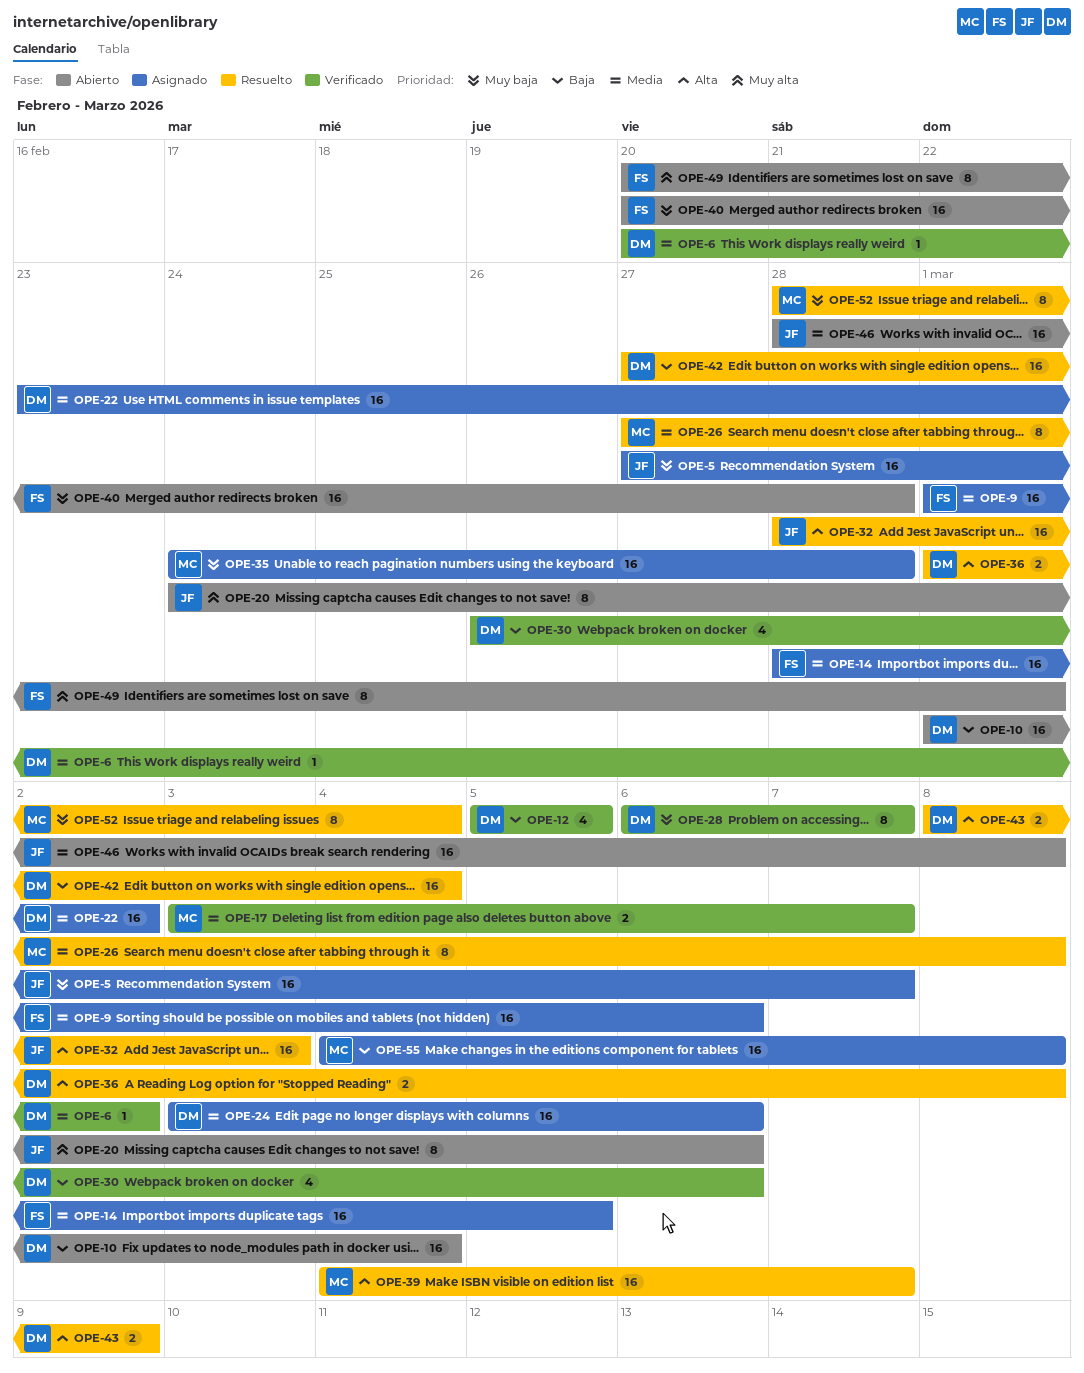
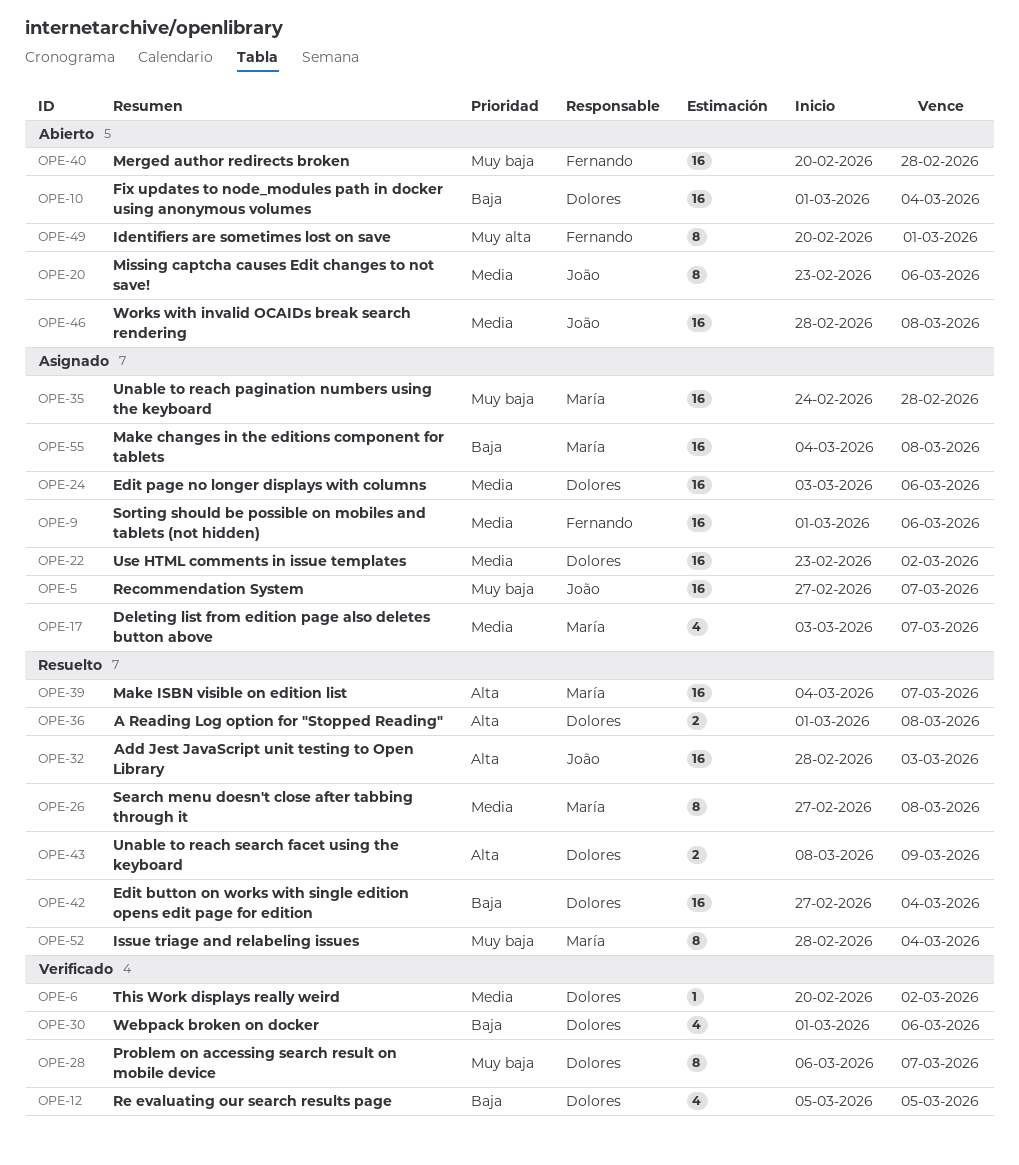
OPE-14: present -> none
OPE-17, status: Verificado -> Asignado
OPE-17, estimate: 2 -> 4
OPE-20, priority: Muy alta -> Media
OPE-20, start: Feb 24 -> Feb 23
OPE-30, start: Feb 26 -> Mar 1

